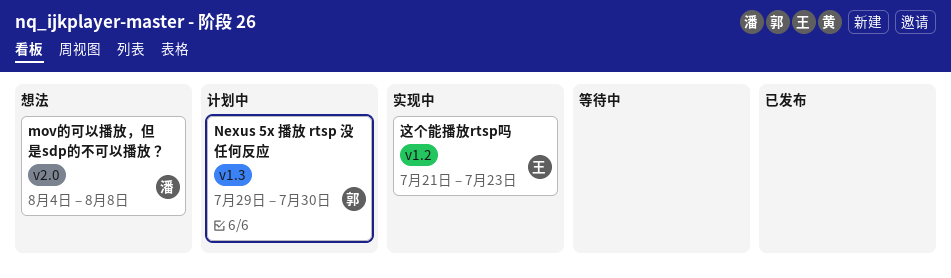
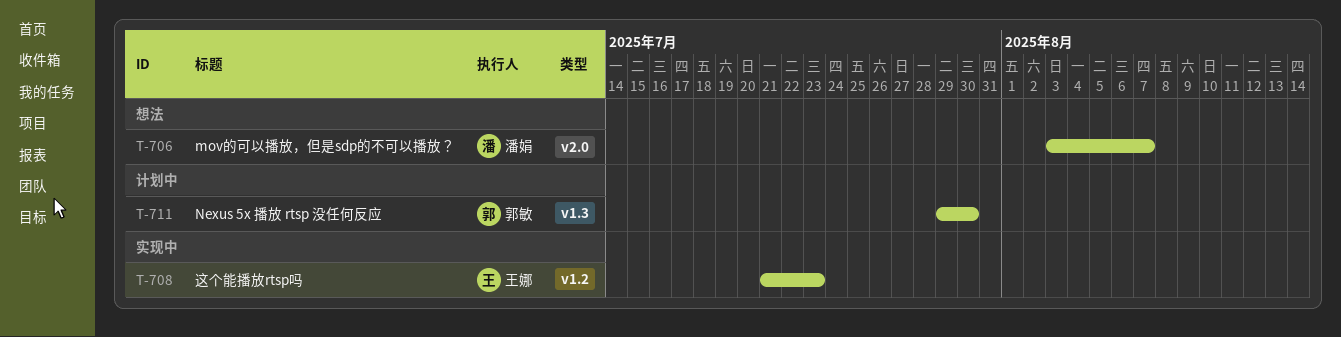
mov的可以播放，但是sdp的不可以播放？, start: Aug 4 -> Aug 3
mov的可以播放，但是sdp的不可以播放？, due: Aug 8 -> Aug 7

